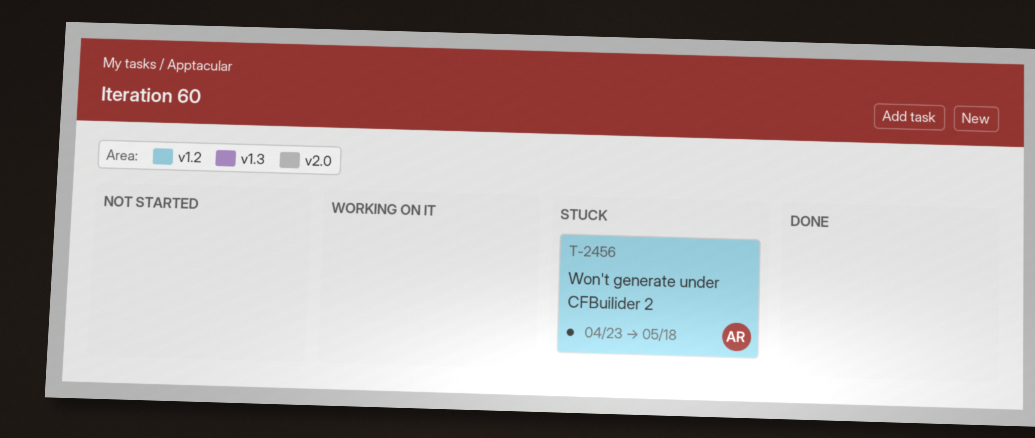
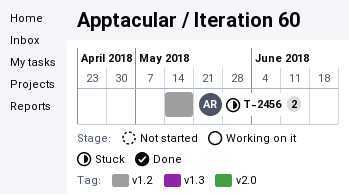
T-2456, estimate: 1 -> 2
T-2456, start: Apr 23 -> May 14

